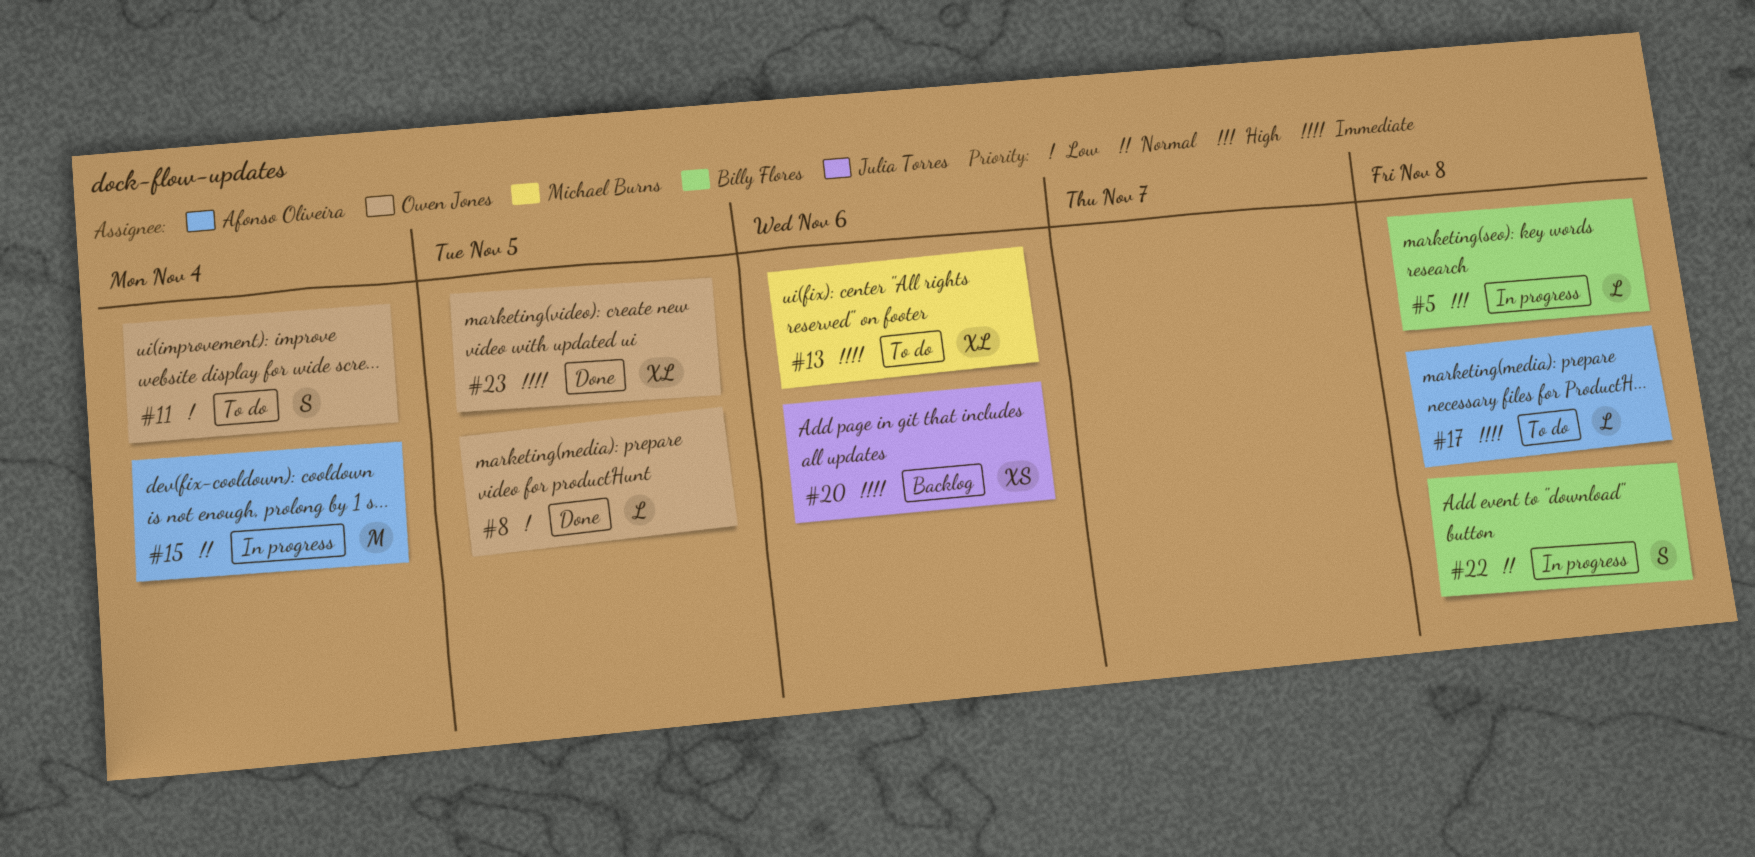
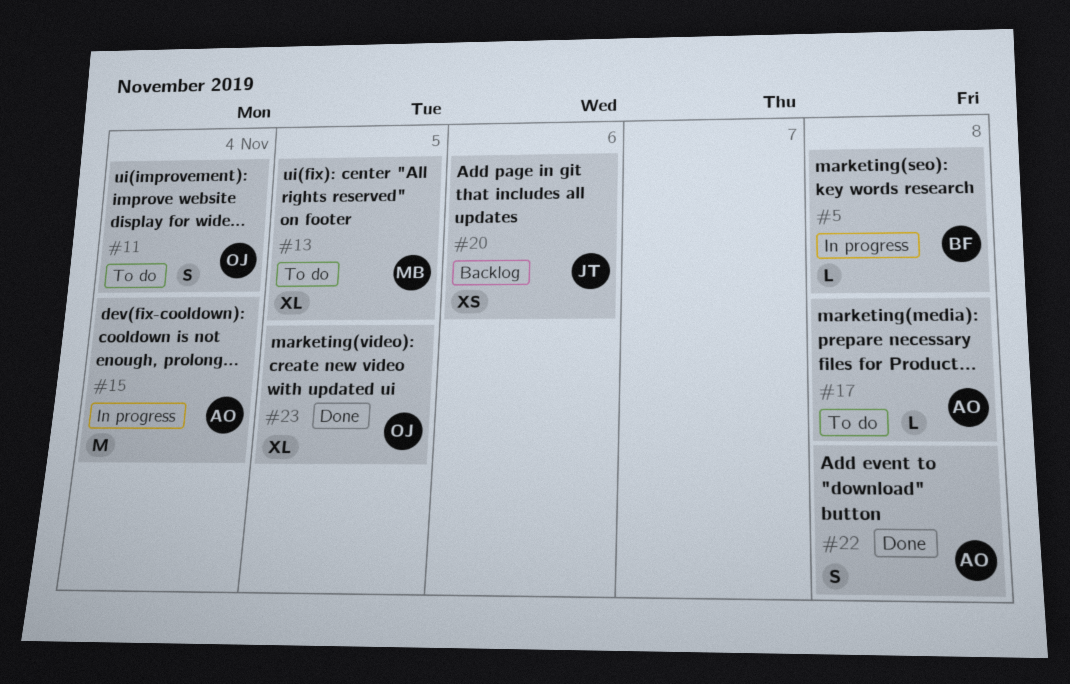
#8: present -> none
#13, due: Nov 6 -> Nov 5
#22, status: In progress -> Done
#22, owner: Billy Flores -> Afonso Oliveira

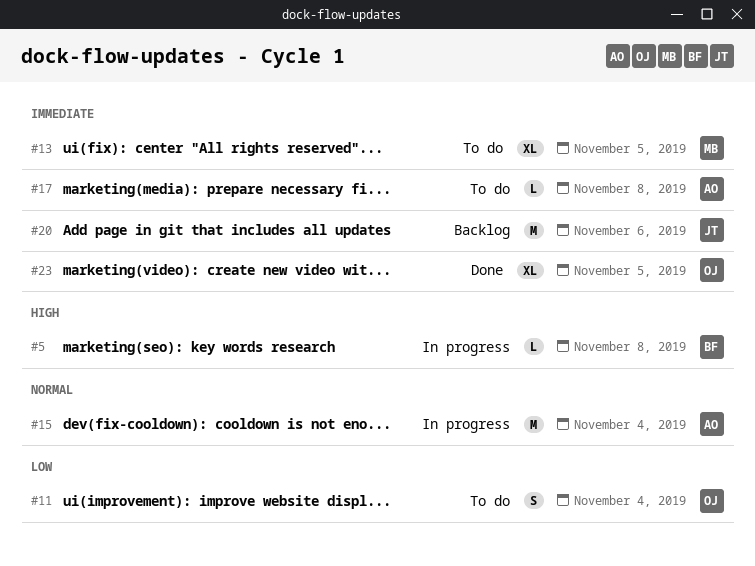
#20, estimate: XS -> M
#22: present -> none

